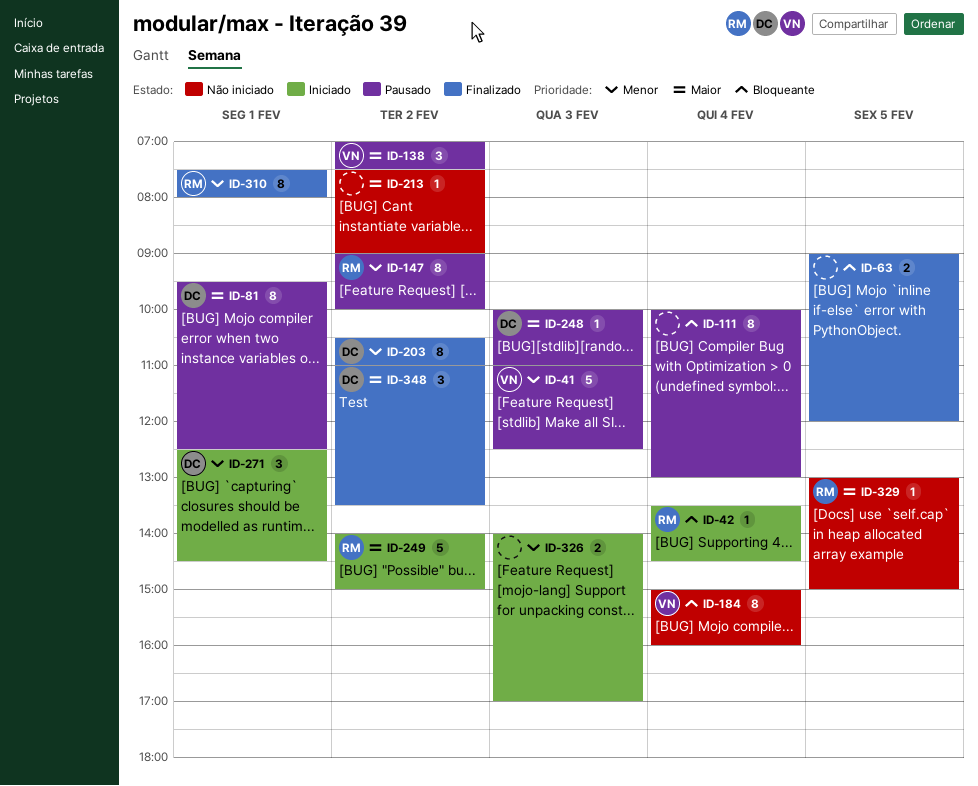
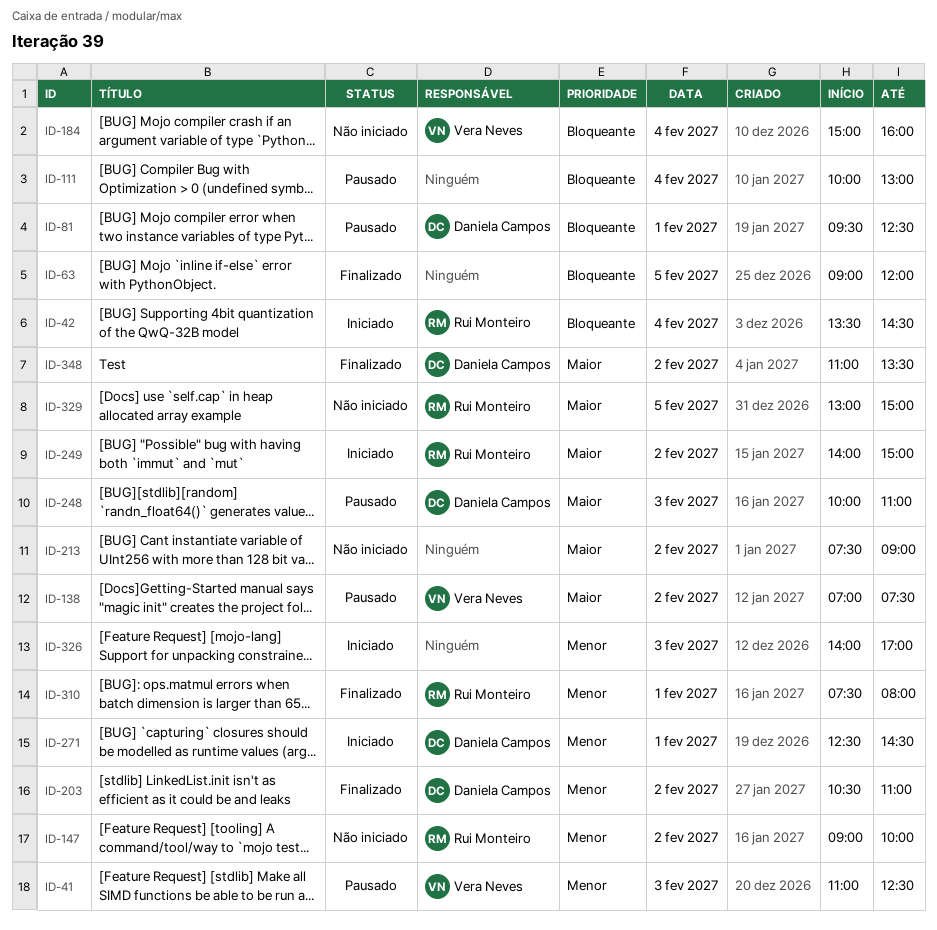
ID-81, priority: Maior -> Bloqueante
ID-147, status: Pausado -> Não iniciado

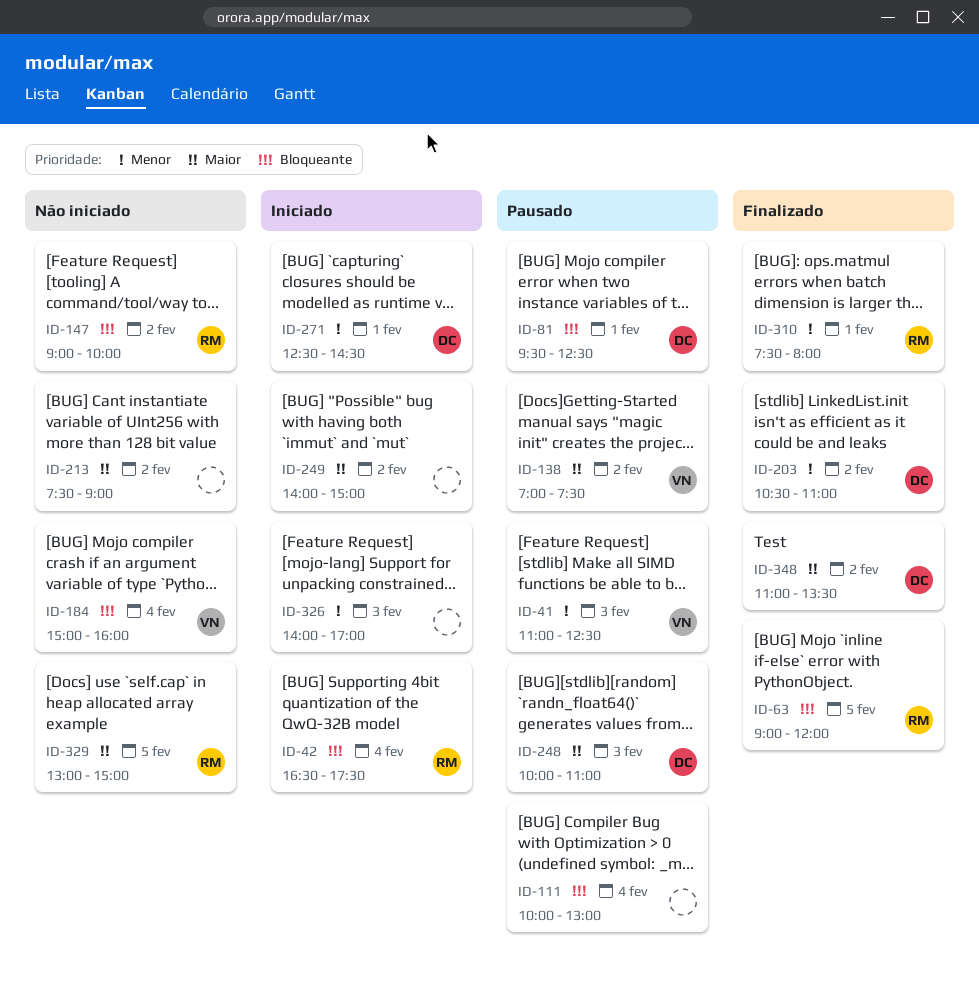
ID-42, begins: 13:30 -> 16:30
ID-42, ends: 14:30 -> 17:30
ID-63, owner: none -> Rui Monteiro
ID-147, priority: Menor -> Bloqueante
ID-249, owner: Rui Monteiro -> none

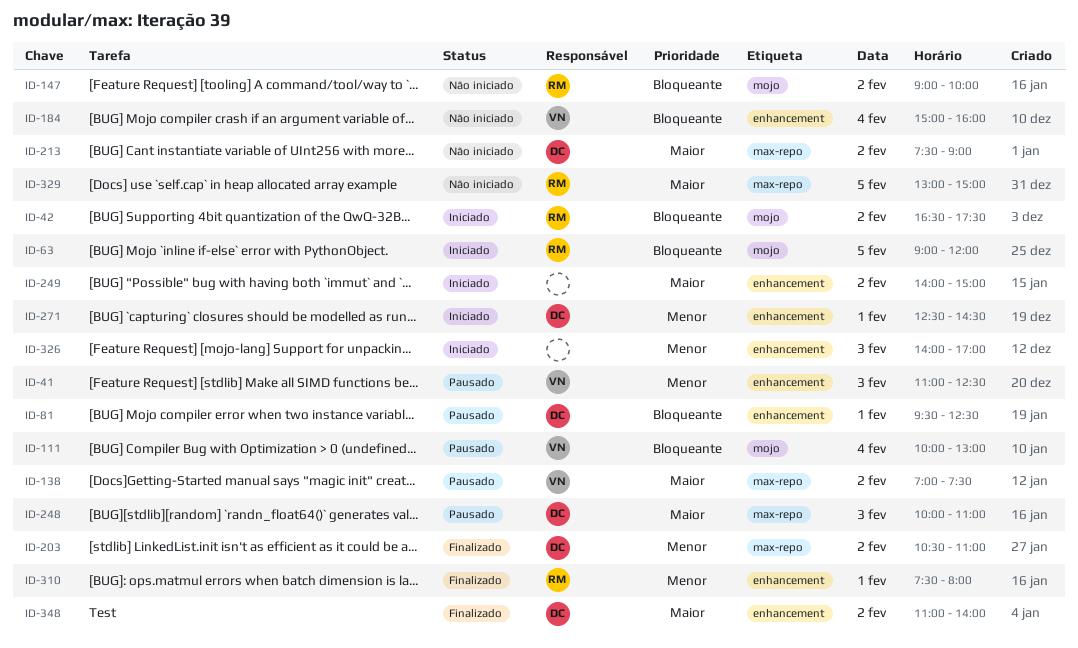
ID-42, day: Feb 4 -> Feb 2
ID-63, status: Finalizado -> Iniciado
ID-111, owner: none -> VN
ID-213, owner: none -> DC
ID-348, ends: 13:30 -> 14:00

